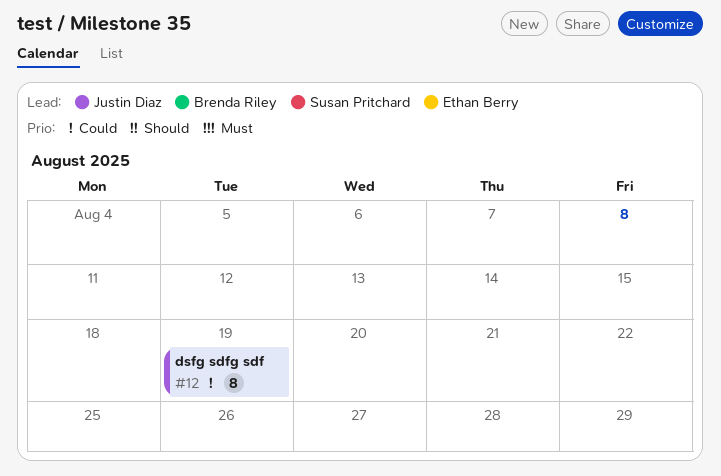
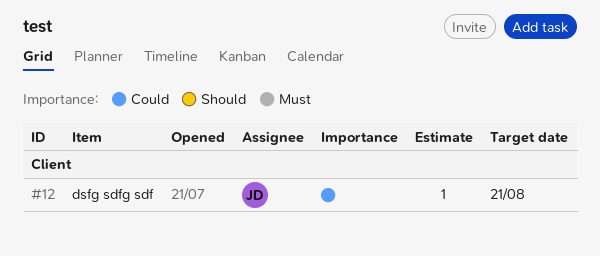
#12, estimate: 8 -> 1
#12, due: Aug 19 -> Aug 21

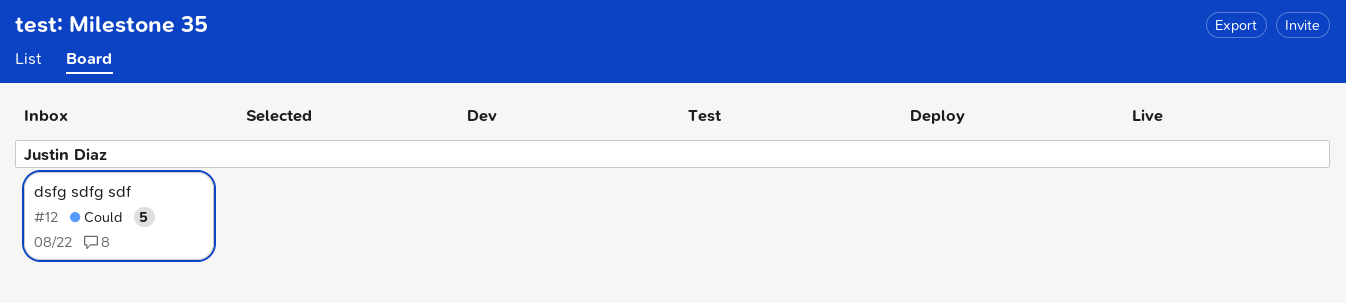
#12, estimate: 1 -> 5
#12, due: Aug 21 -> Aug 22

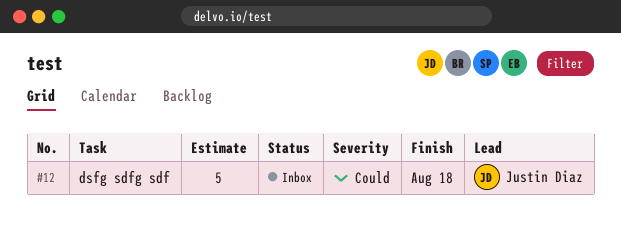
#12, due: Aug 22 -> Aug 18

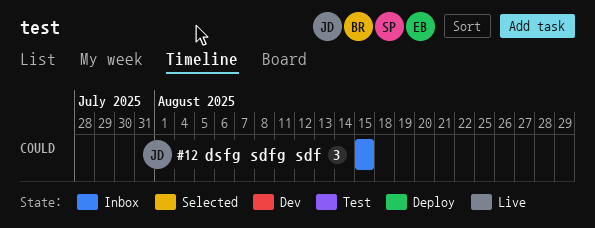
#12, estimate: 5 -> 3
#12, due: Aug 18 -> Aug 15

